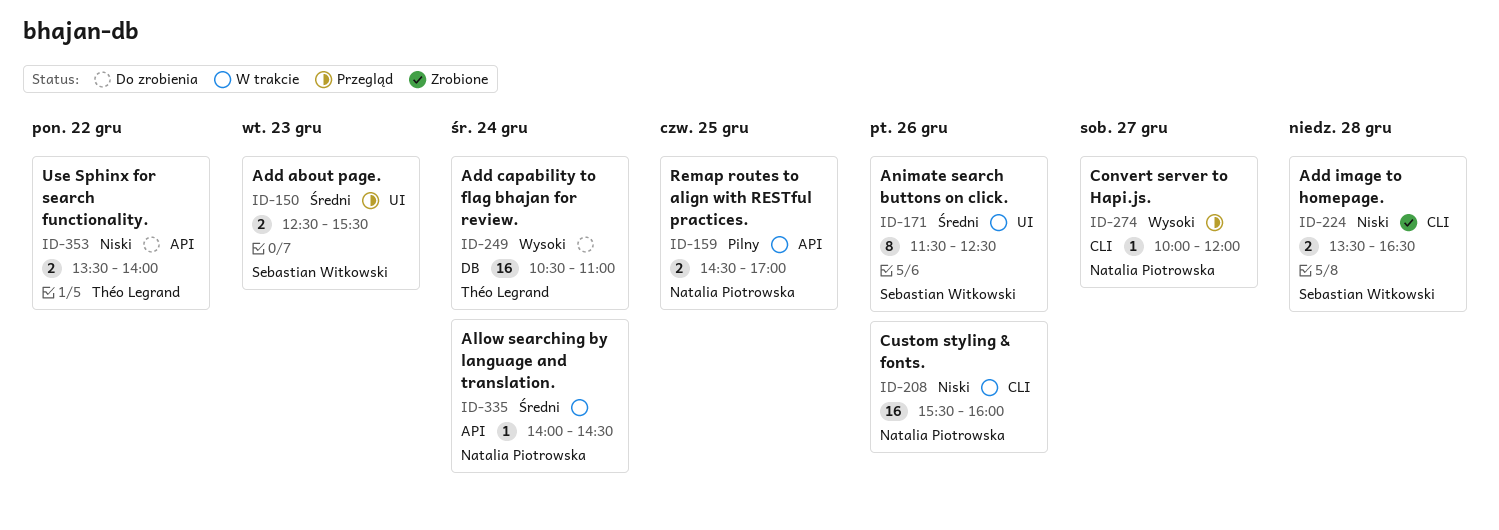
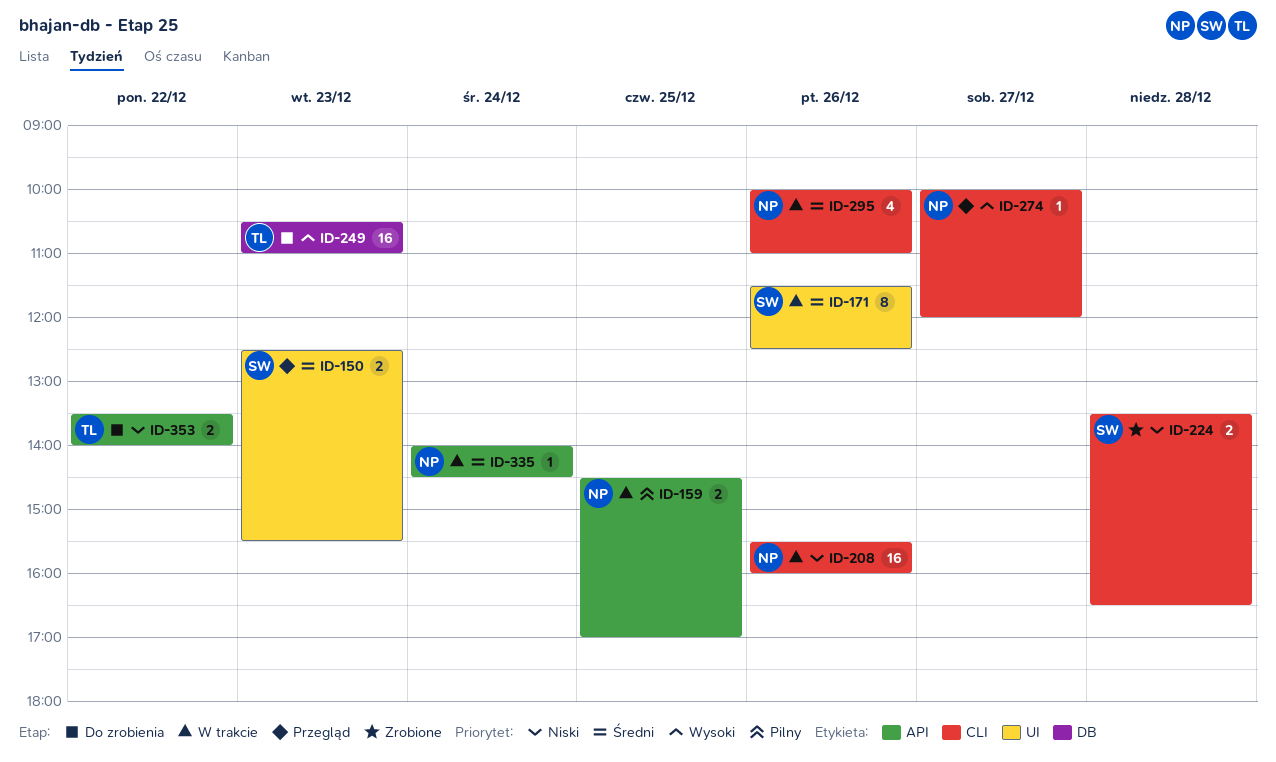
ID-249, day: Dec 24 -> Dec 23
ID-295: none -> present

